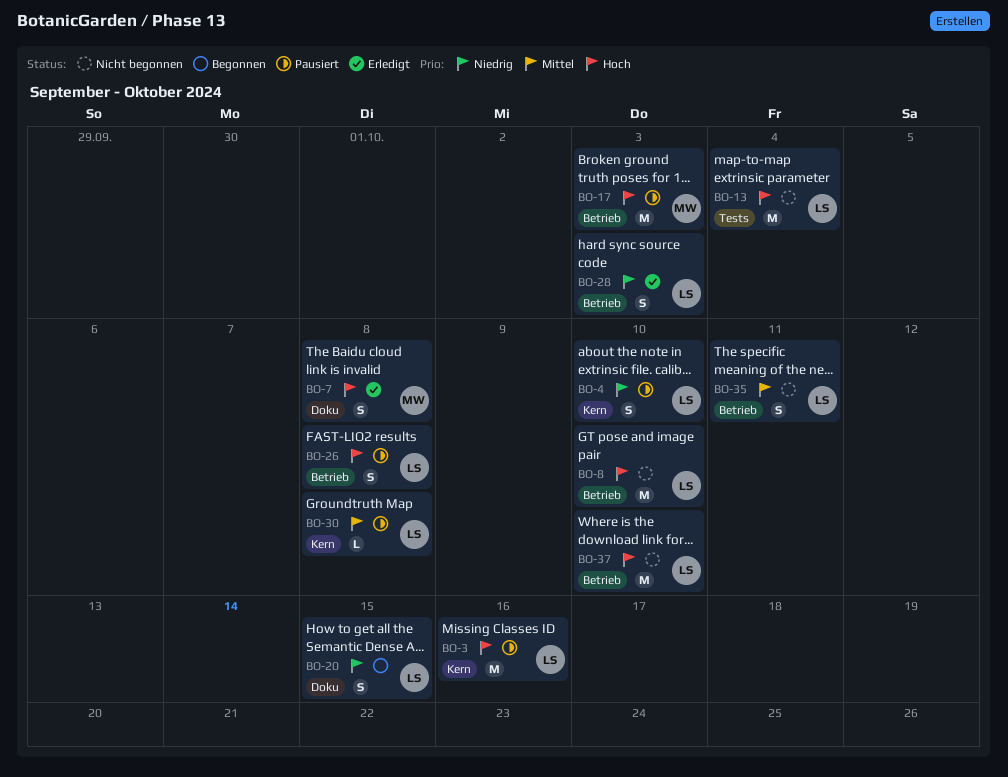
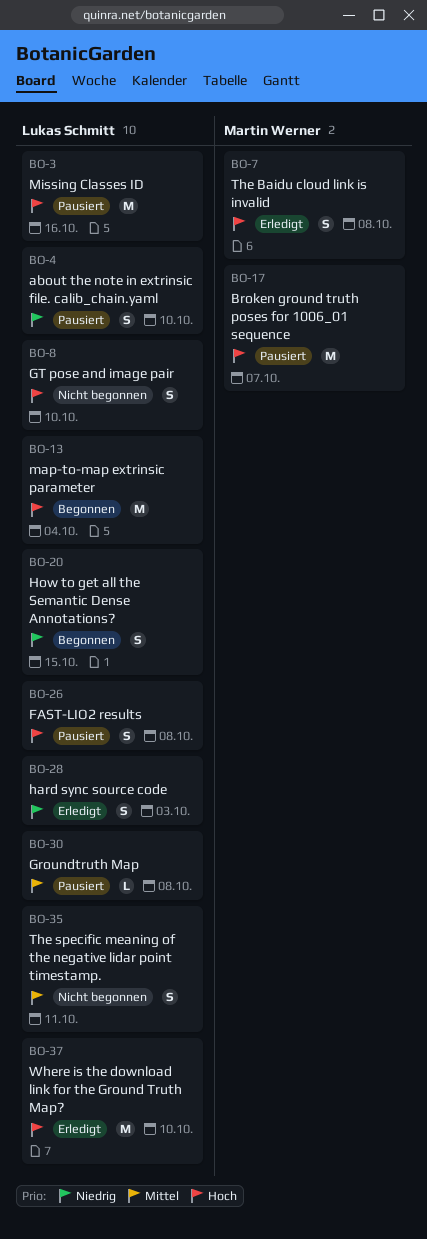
BO-8, estimate: M -> S
BO-13, status: Nicht begonnen -> Begonnen
BO-17, due: Oct 3 -> Oct 7
BO-37, status: Nicht begonnen -> Erledigt

